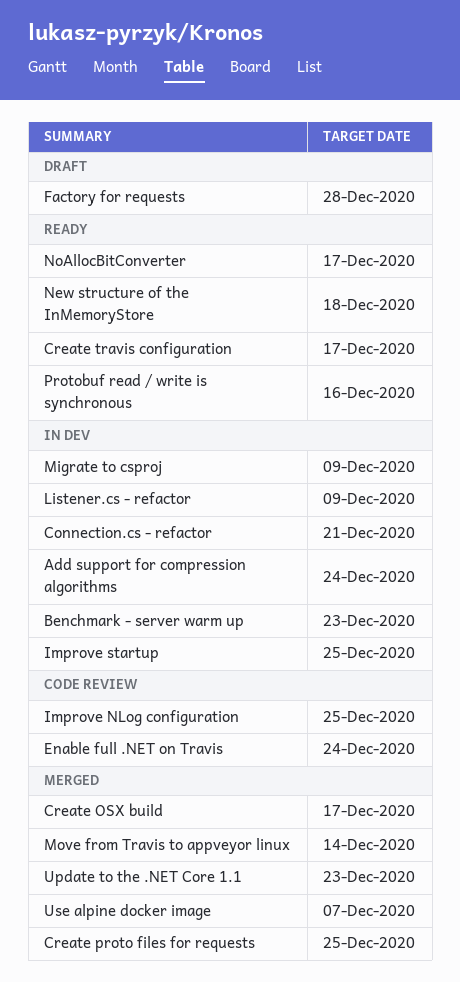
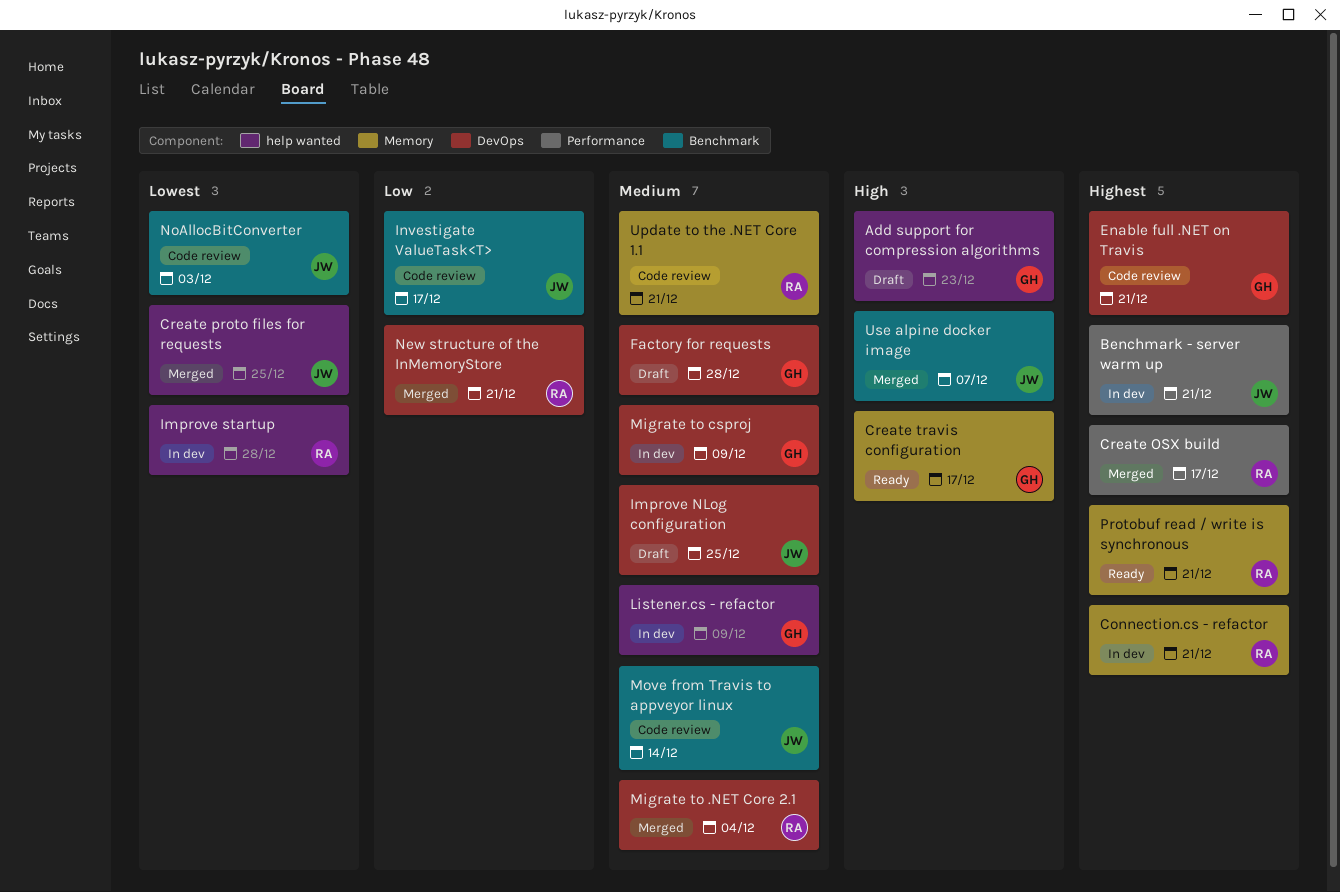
Add support for compression algorithms, status: In dev -> Draft
Add support for compression algorithms, due: Dec 24 -> Dec 23
Benchmark - server warm up, due: Dec 23 -> Dec 21
Enable full .NET on Travis, due: Dec 24 -> Dec 21
Improve NLog configuration, status: Code review -> Draft
Improve startup, due: Dec 25 -> Dec 28
Investigate ValueTask<T>: none -> present
Migrate to .NET Core 2.1: none -> present
Move from Travis to appveyor linux, status: Merged -> Code review
New structure of the InMemoryStore, status: Ready -> Merged
New structure of the InMemoryStore, due: Dec 18 -> Dec 21
NoAllocBitConverter, status: Ready -> Code review
NoAllocBitConverter, due: Dec 17 -> Dec 3
Protobuf read / write is synchronous, due: Dec 16 -> Dec 21
Update to the .NET Core 1.1, status: Merged -> Code review
Update to the .NET Core 1.1, due: Dec 23 -> Dec 21

